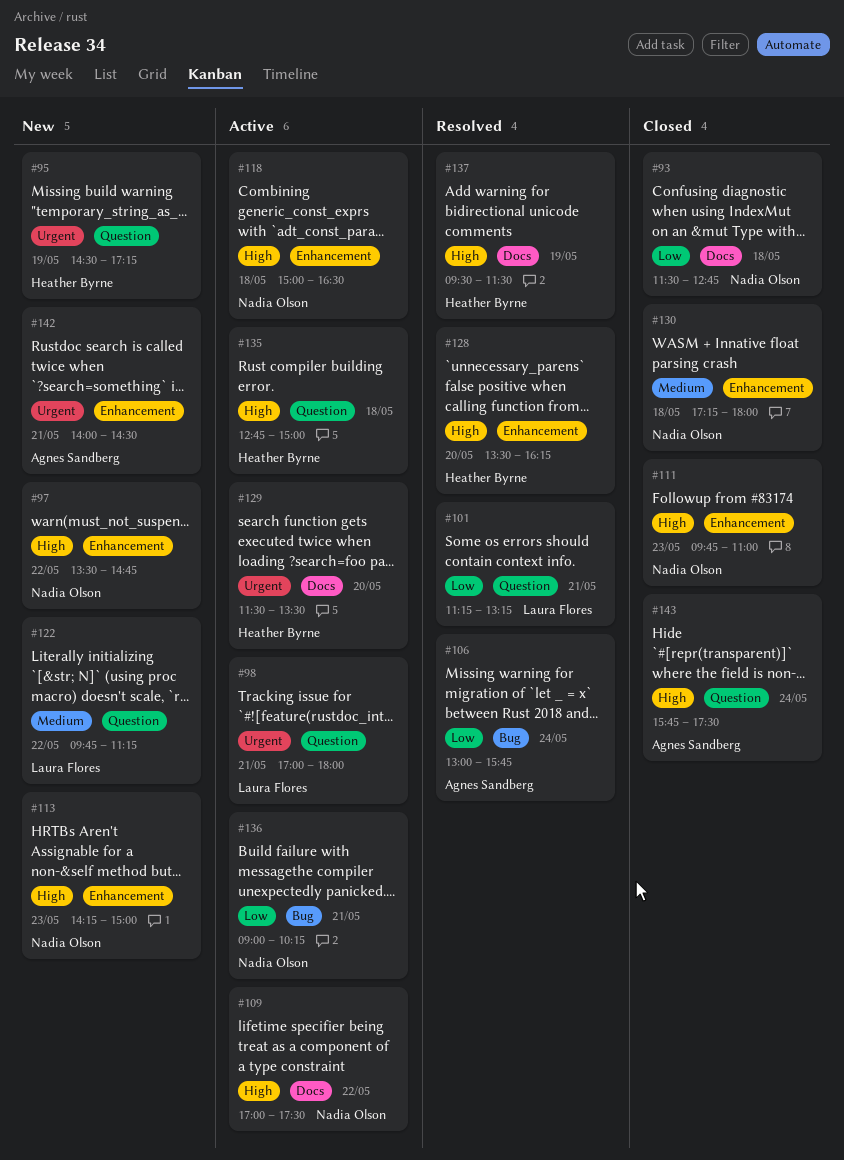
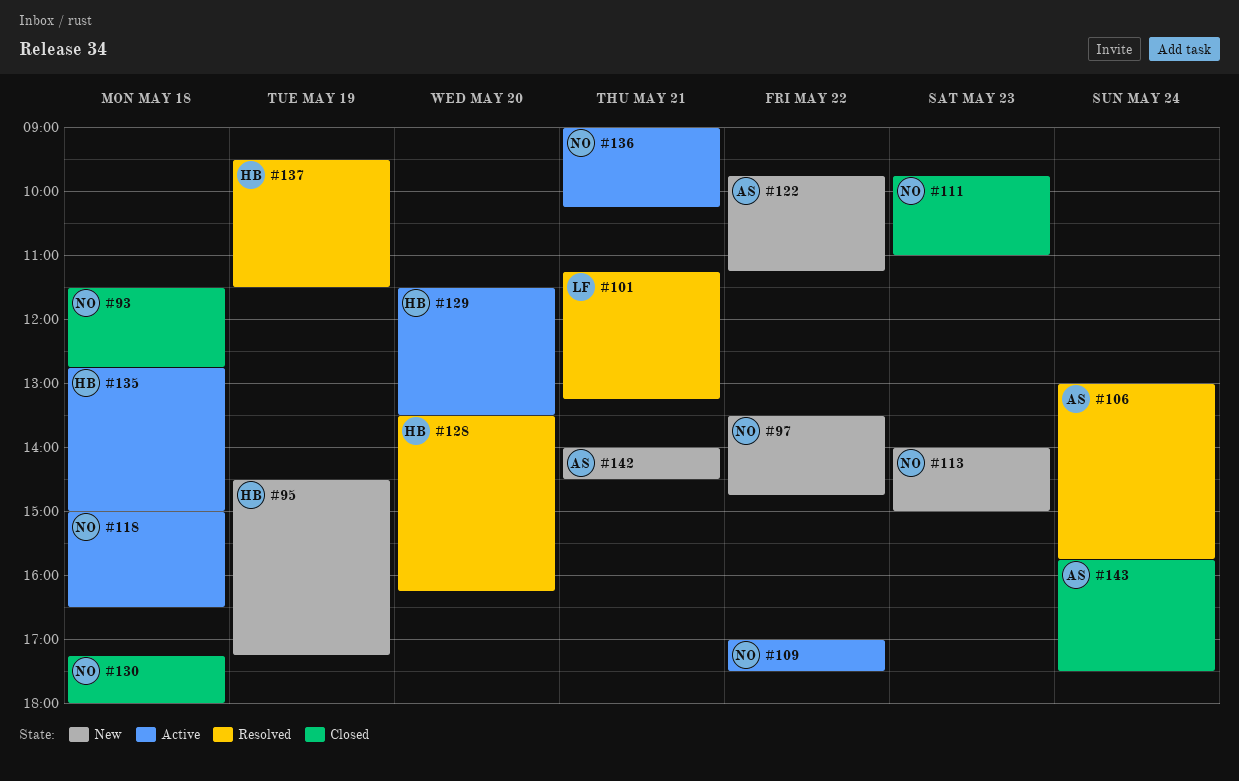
#98: present -> none
#113, begins: 14:15 -> 14:00
#122, owner: Laura Flores -> Agnes Sandberg

